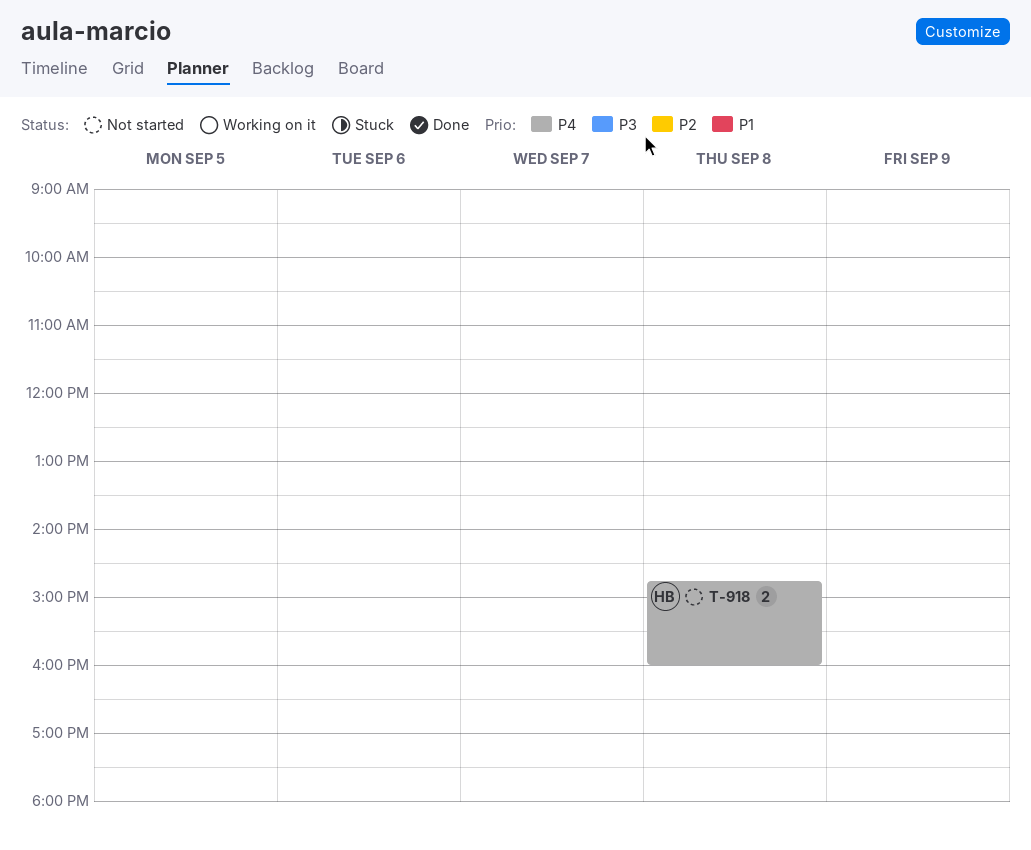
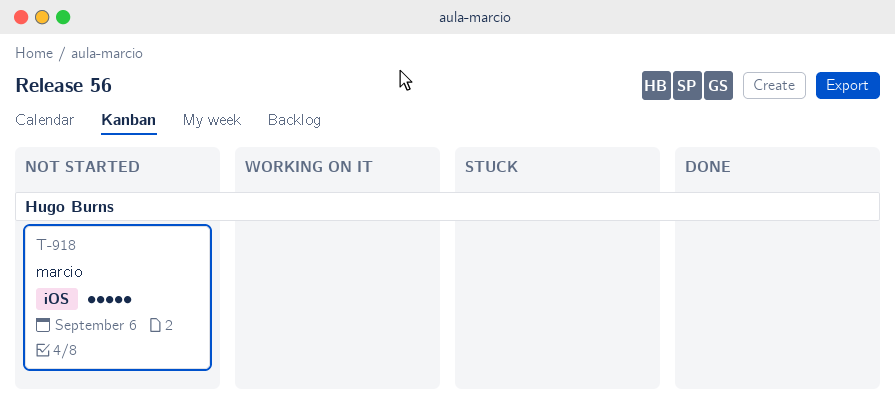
T-918, estimate: 2 -> 5
T-918, day: Sep 8 -> Sep 6

